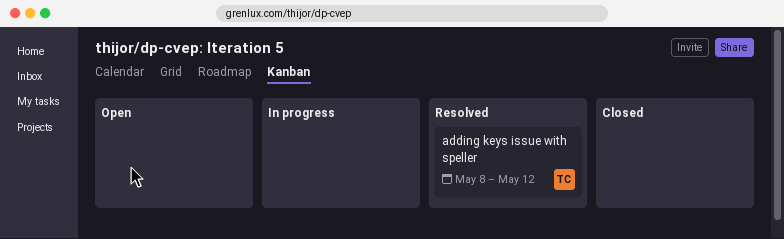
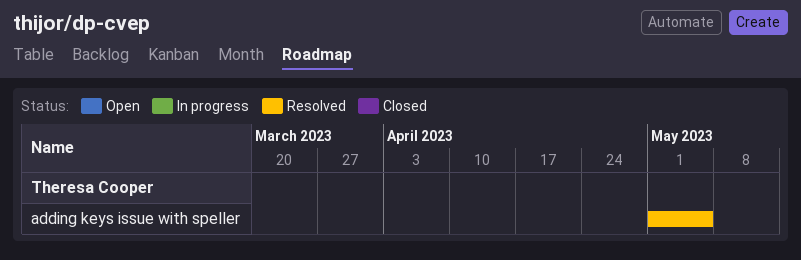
adding keys issue with speller, start: May 8 -> May 1
adding keys issue with speller, due: May 12 -> May 5

